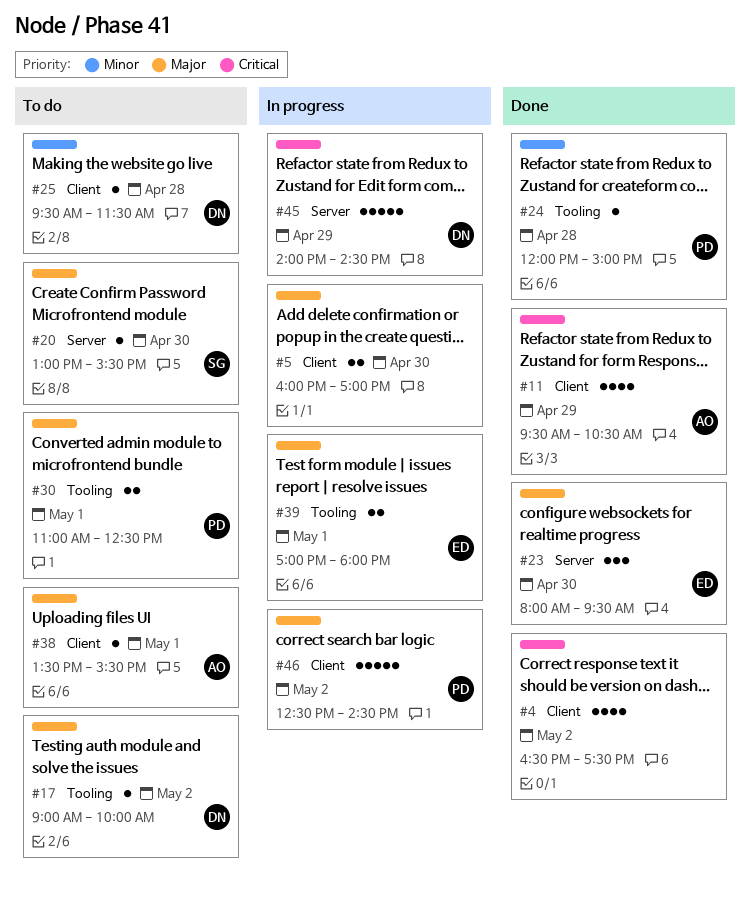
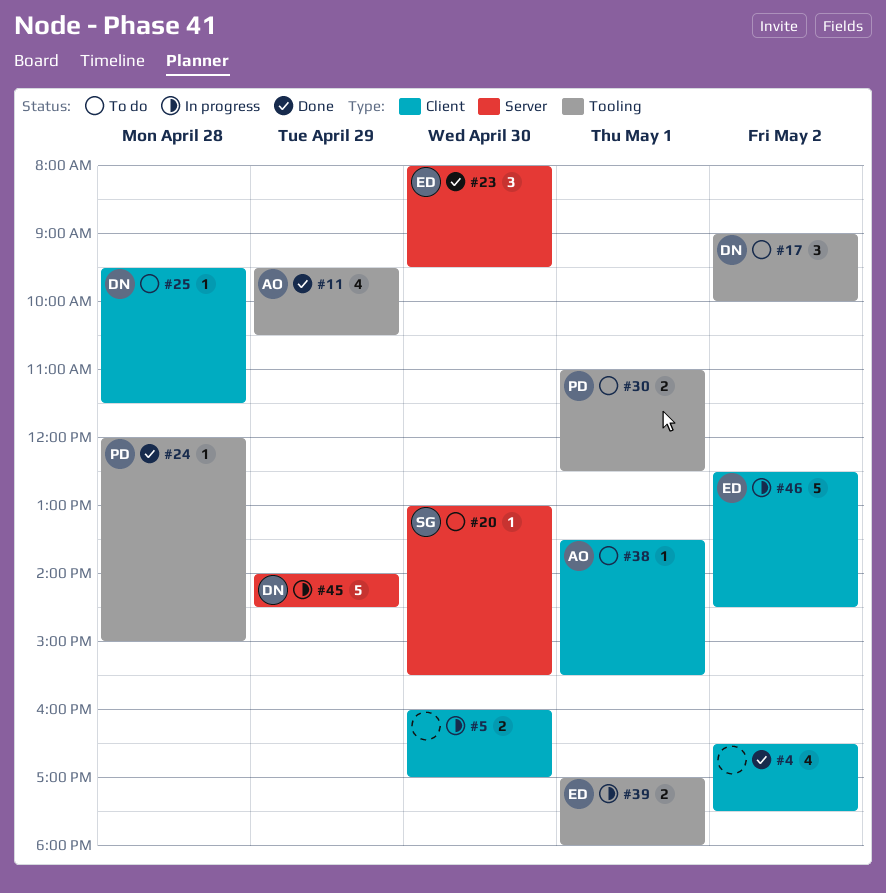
#11, label: Client -> Tooling
#17, estimate: 1 -> 3
#46, owner: PD -> ED

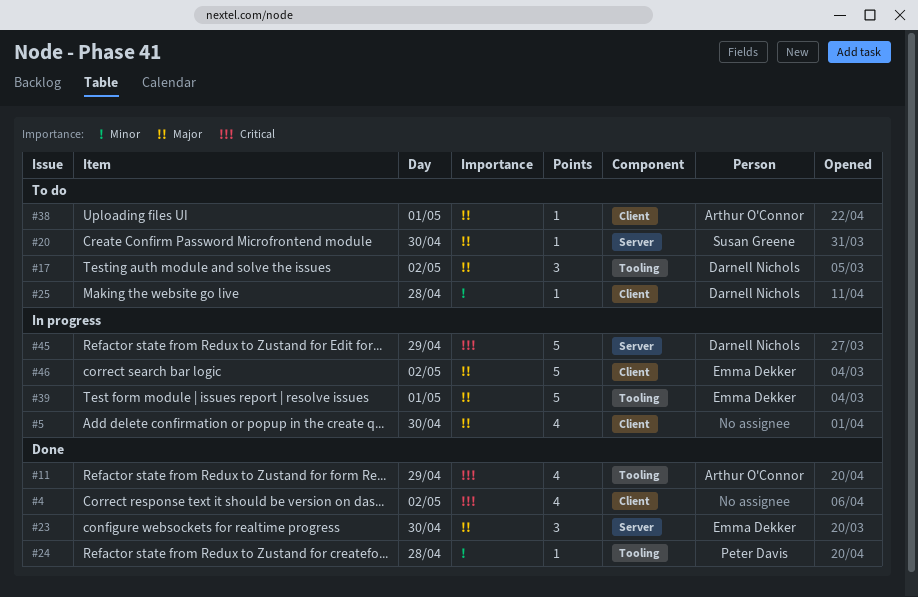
#5, estimate: 2 -> 4
#30: present -> none
#39, estimate: 2 -> 5

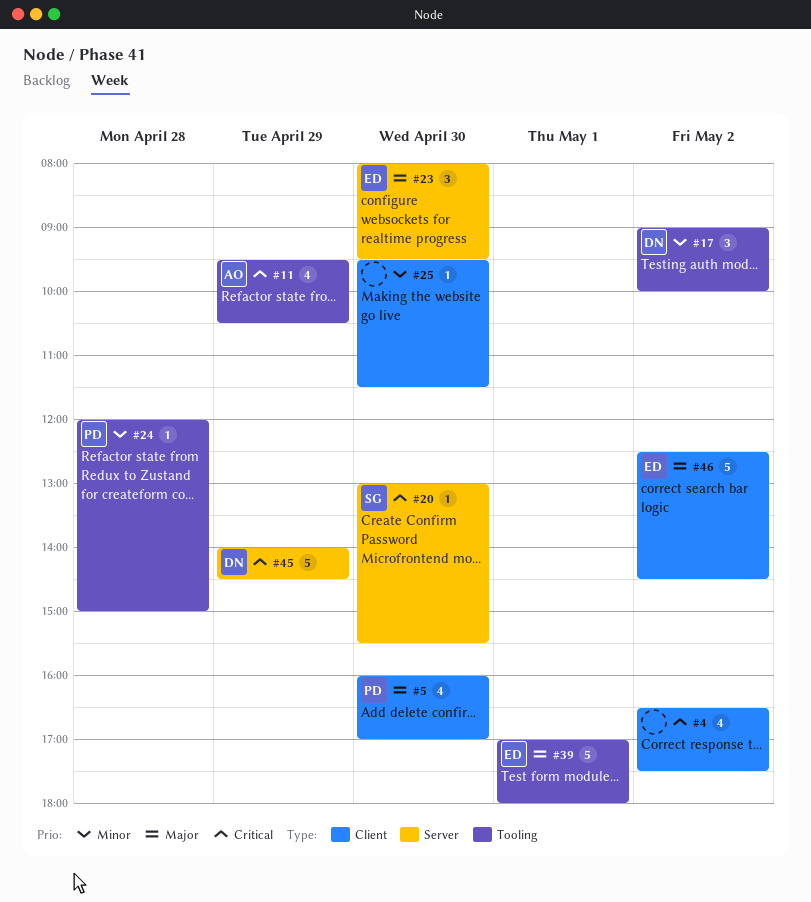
#5, owner: none -> Peter Davis
#17, priority: Major -> Minor
#20, priority: Major -> Critical
#25, owner: Darnell Nichols -> none
#25, day: Apr 28 -> Apr 30
#38: present -> none

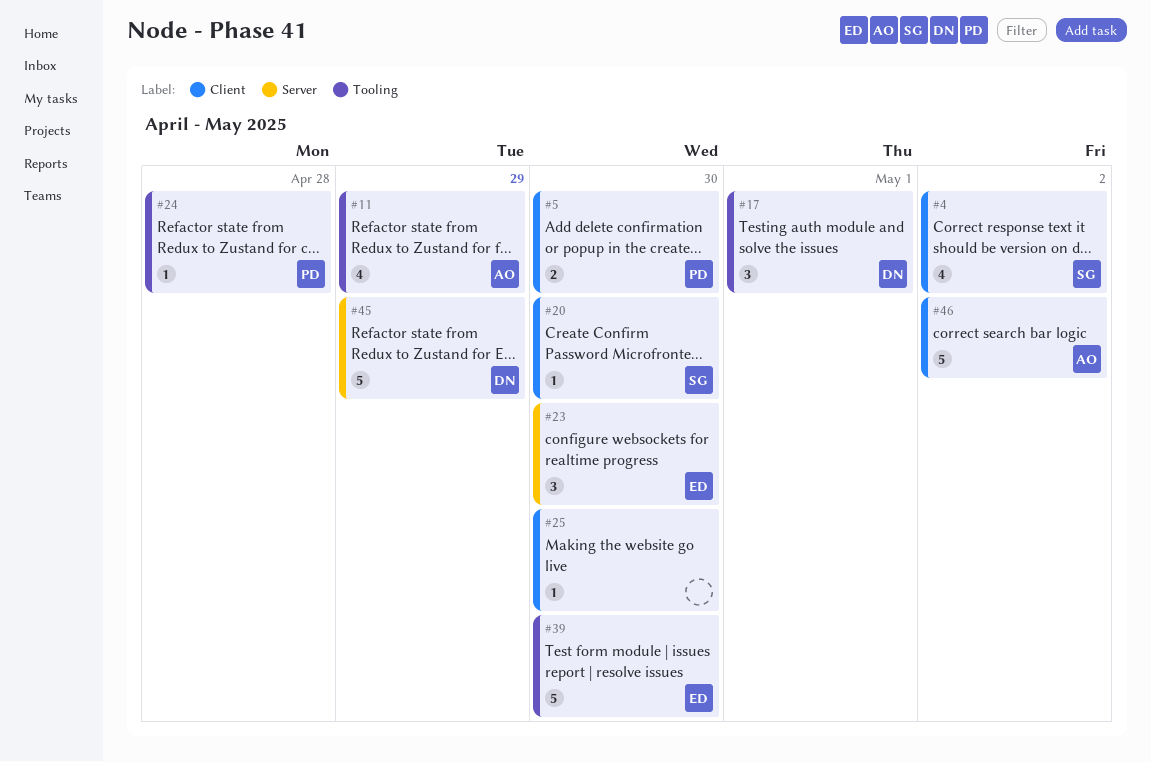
#4, owner: none -> SG
#5, estimate: 4 -> 2
#17, day: May 2 -> May 1
#20, label: Server -> Client
#39, day: May 1 -> Apr 30
#46, owner: ED -> AO

